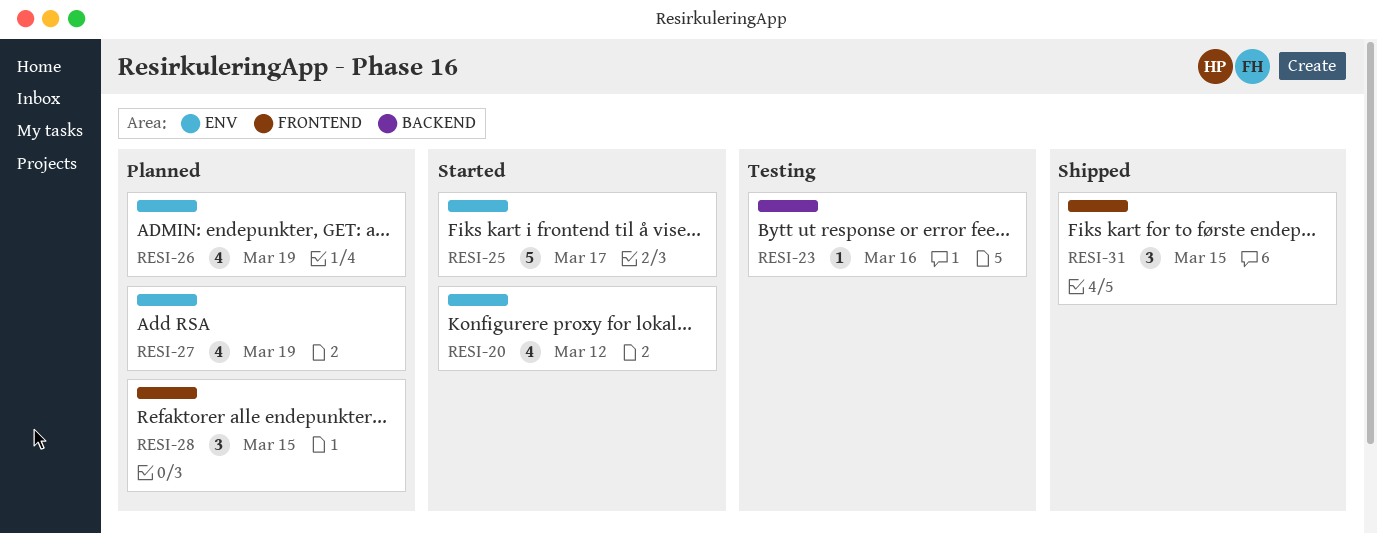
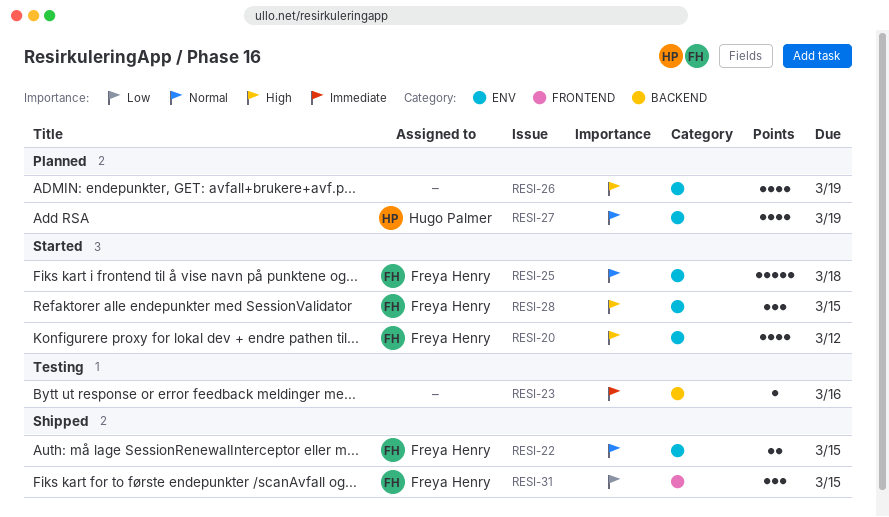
RESI-22: none -> present
RESI-25, due: Mar 17 -> Mar 18
RESI-28, status: Planned -> Started
RESI-28, label: FRONTEND -> ENV

